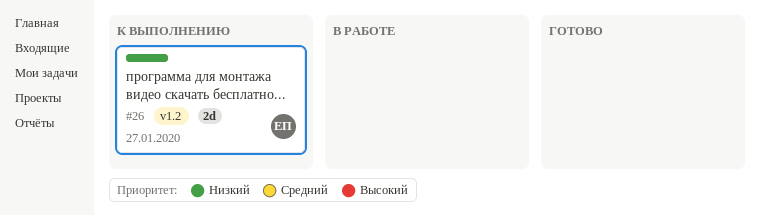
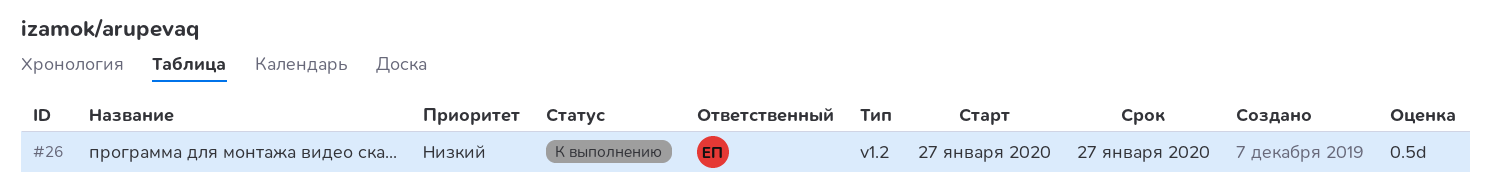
#26, estimate: 2d -> 0.5d

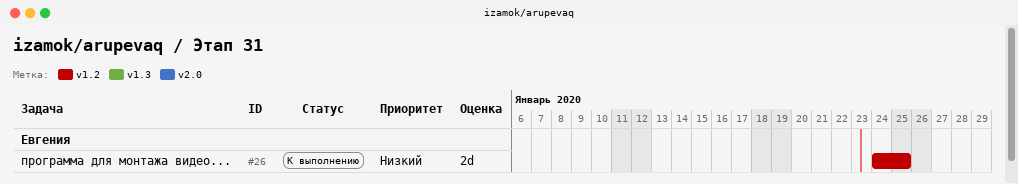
#26, estimate: 0.5d -> 2d
#26, start: Jan 27 -> Jan 24
#26, due: Jan 27 -> Jan 25

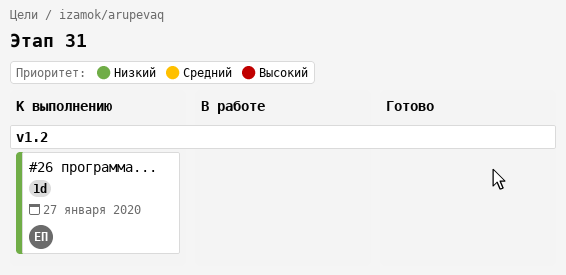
#26, estimate: 2d -> 1d
#26, due: Jan 25 -> Jan 27

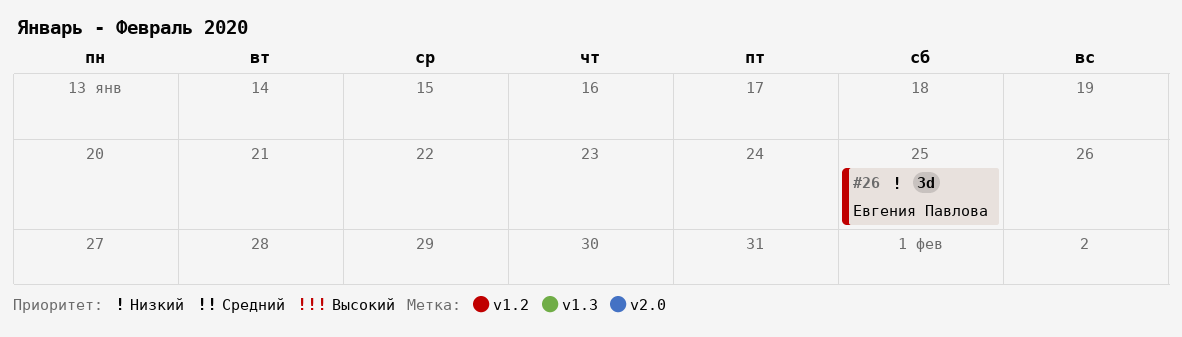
#26, estimate: 1d -> 3d
#26, due: Jan 27 -> Jan 25

